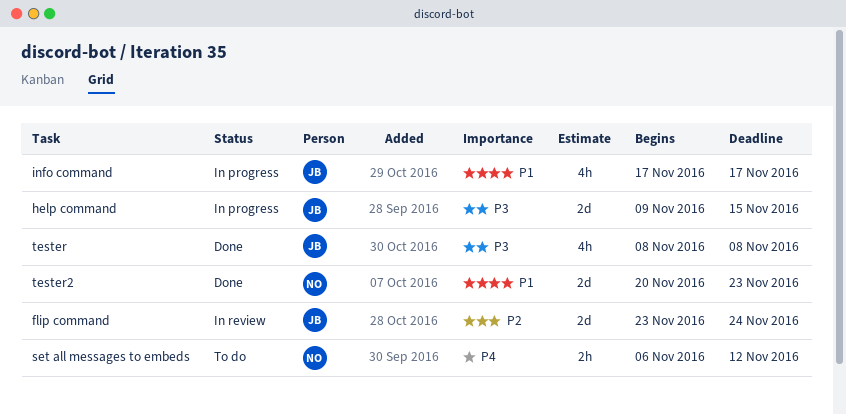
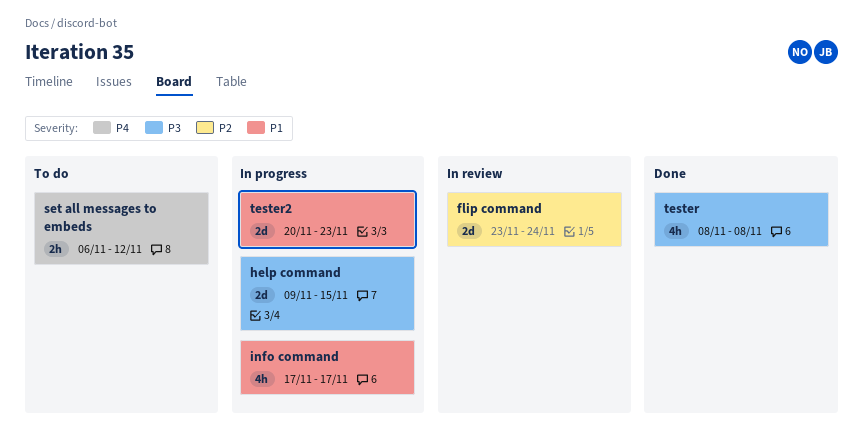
tester2, status: Done -> In progress

